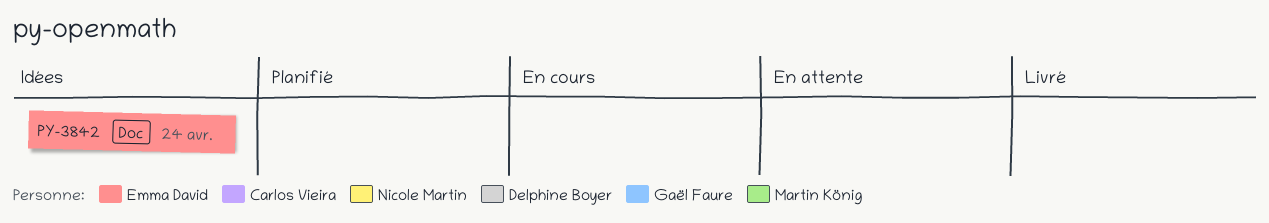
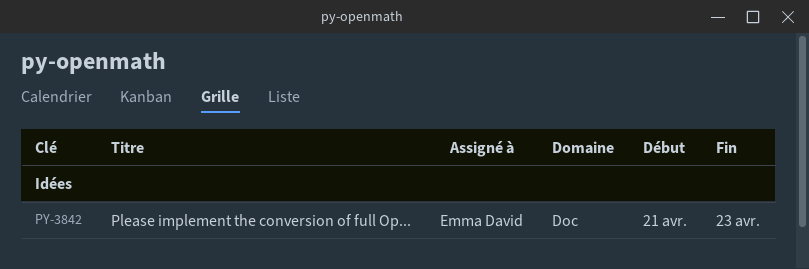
PY-3842, due: Apr 24 -> Apr 23

